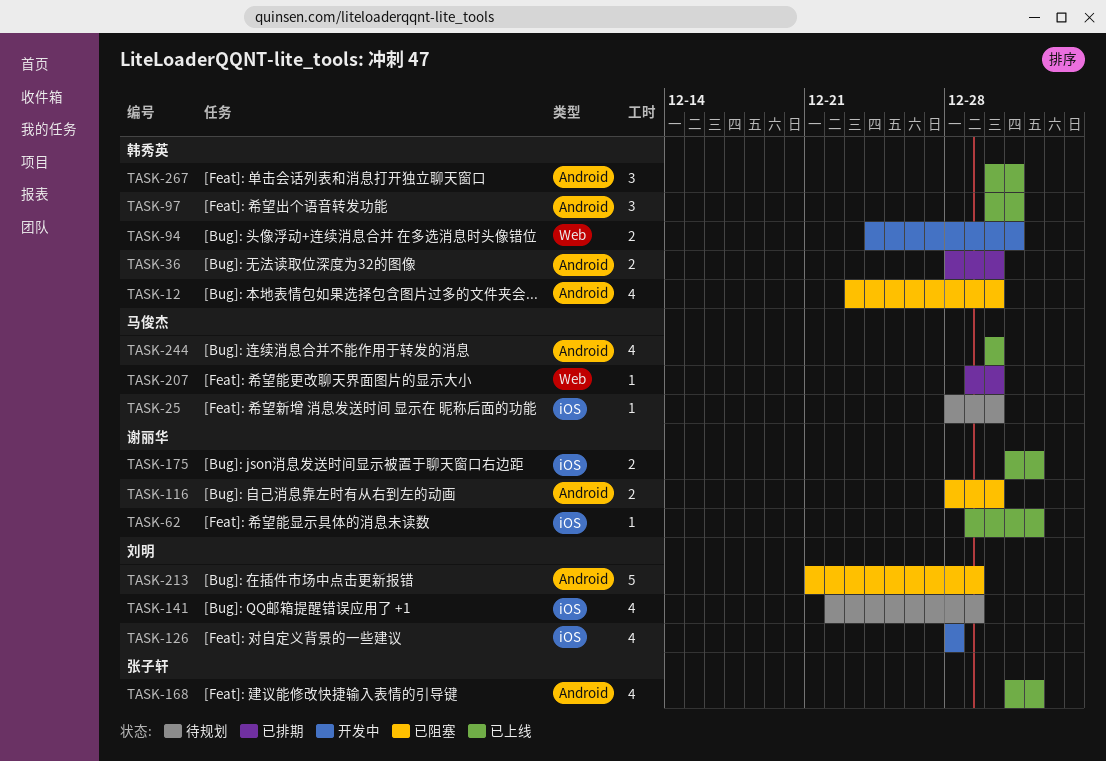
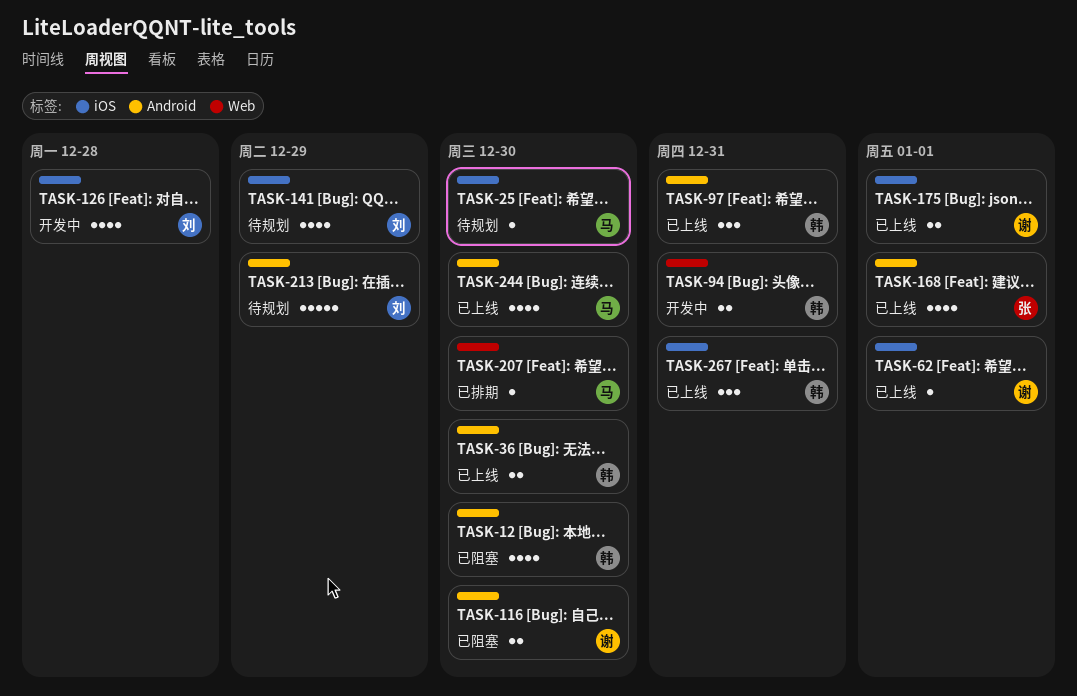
TASK-36, status: 已排期 -> 已上线
TASK-213, status: 已阻塞 -> 待规划
TASK-267, label: Android -> iOS

